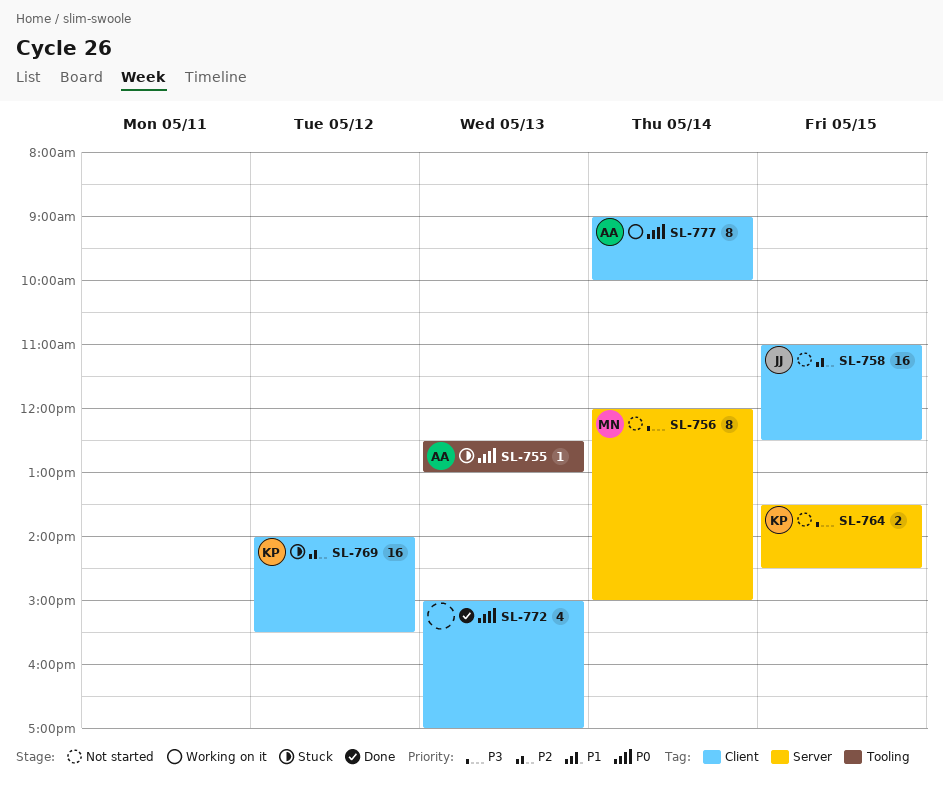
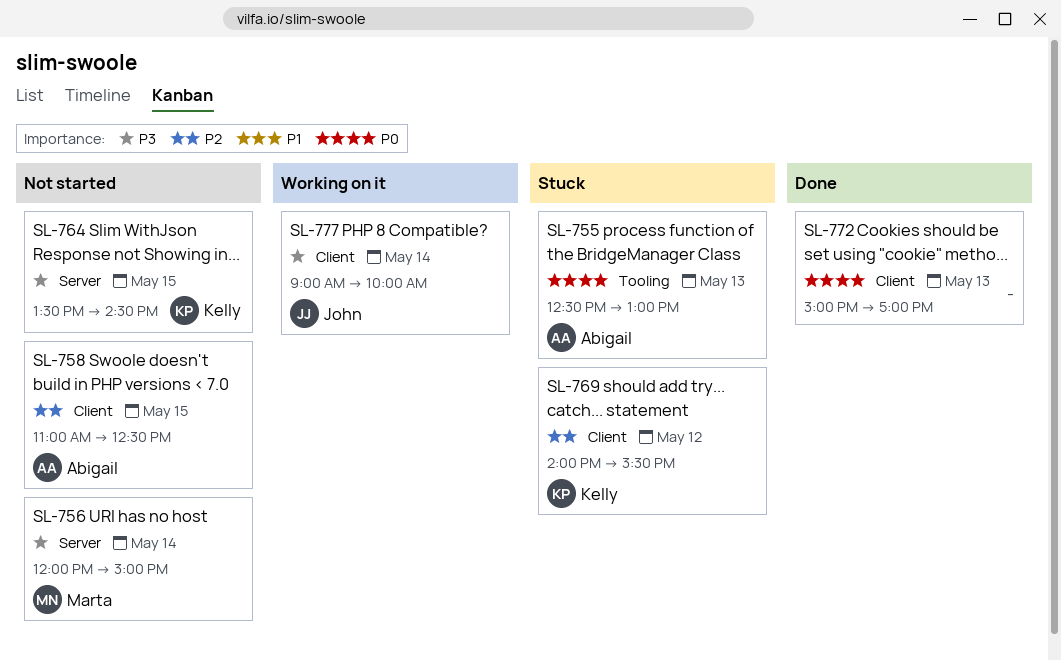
SL-758, owner: John -> Abigail
SL-777, owner: Abigail -> John
SL-777, priority: P0 -> P3

